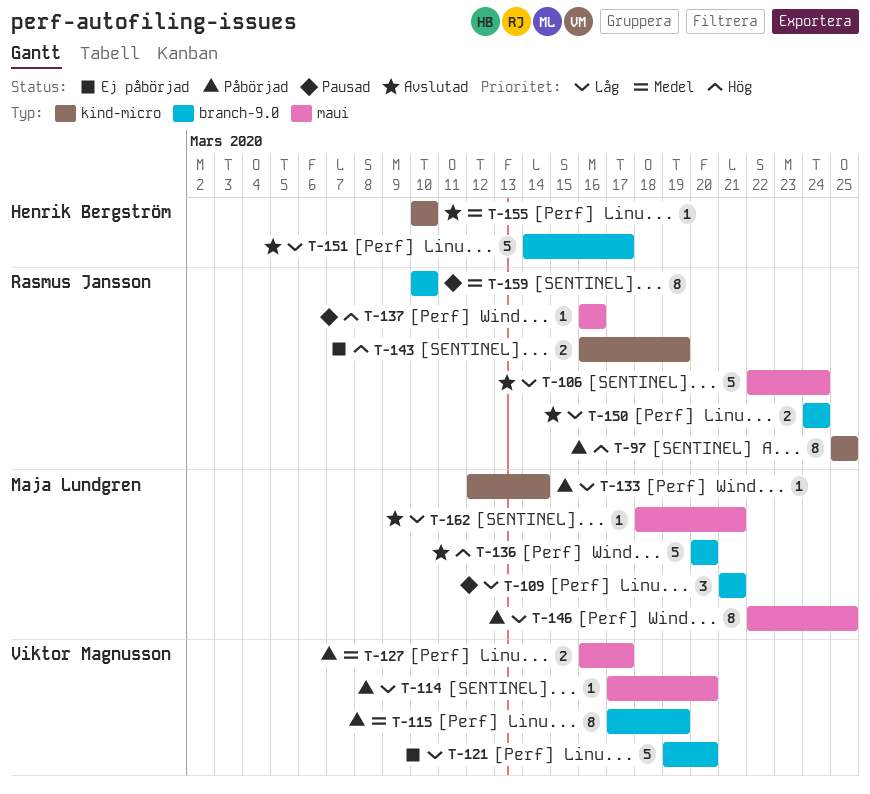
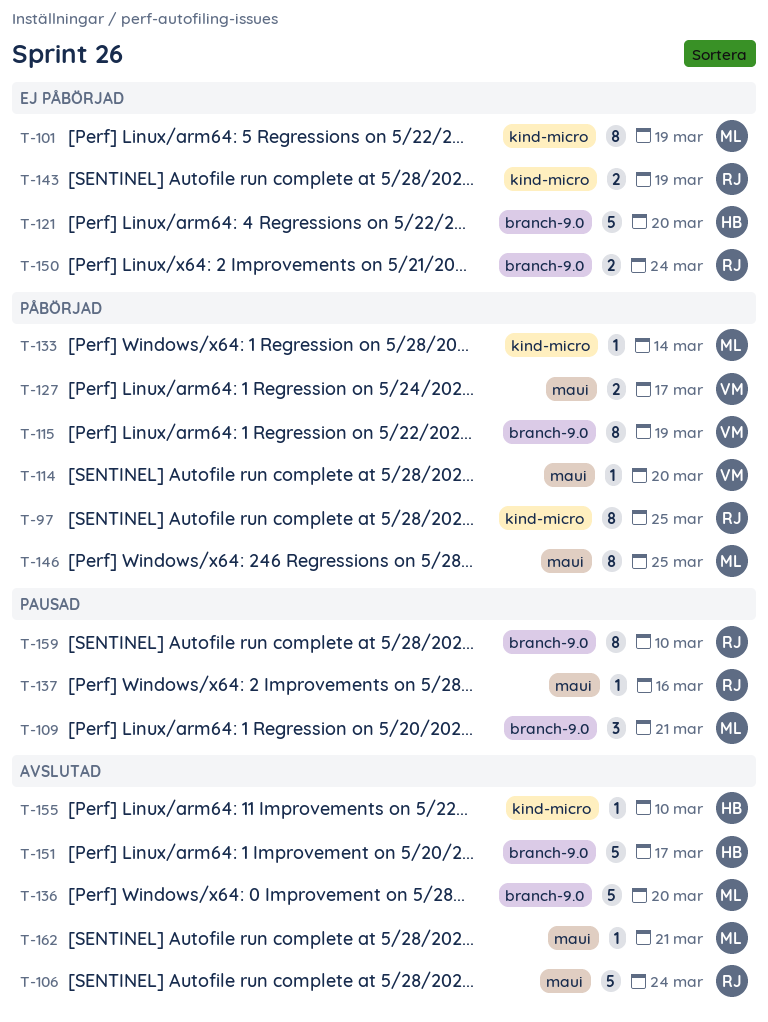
T-101: none -> present
T-121, owner: Viktor Magnusson -> Henrik Bergström
T-150, status: Avslutad -> Ej påbörjad

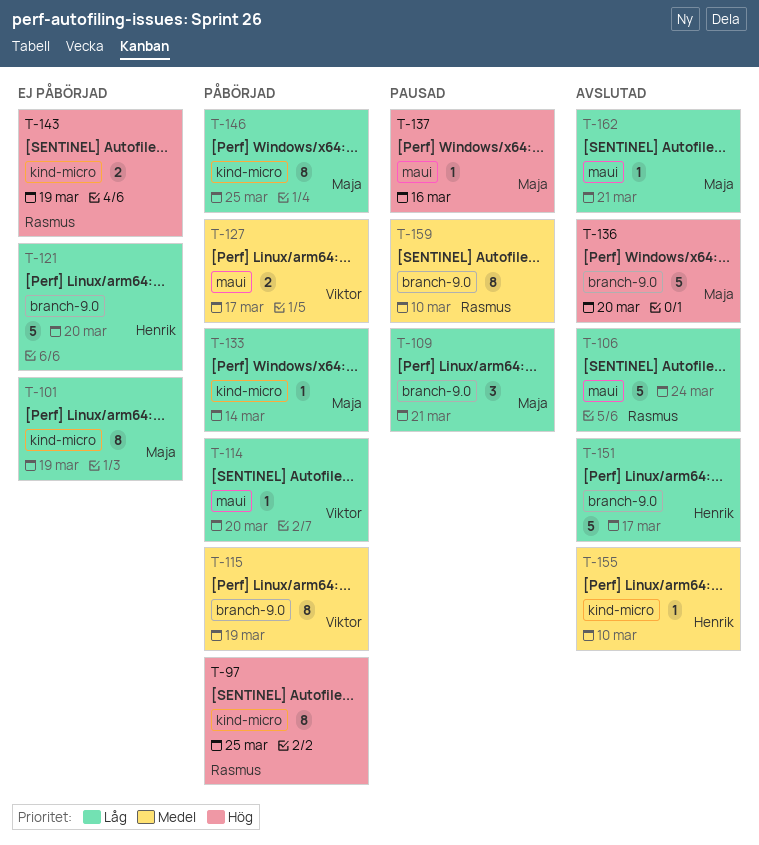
T-137, owner: Rasmus -> Maja
T-146, label: maui -> kind-micro
T-150: present -> none

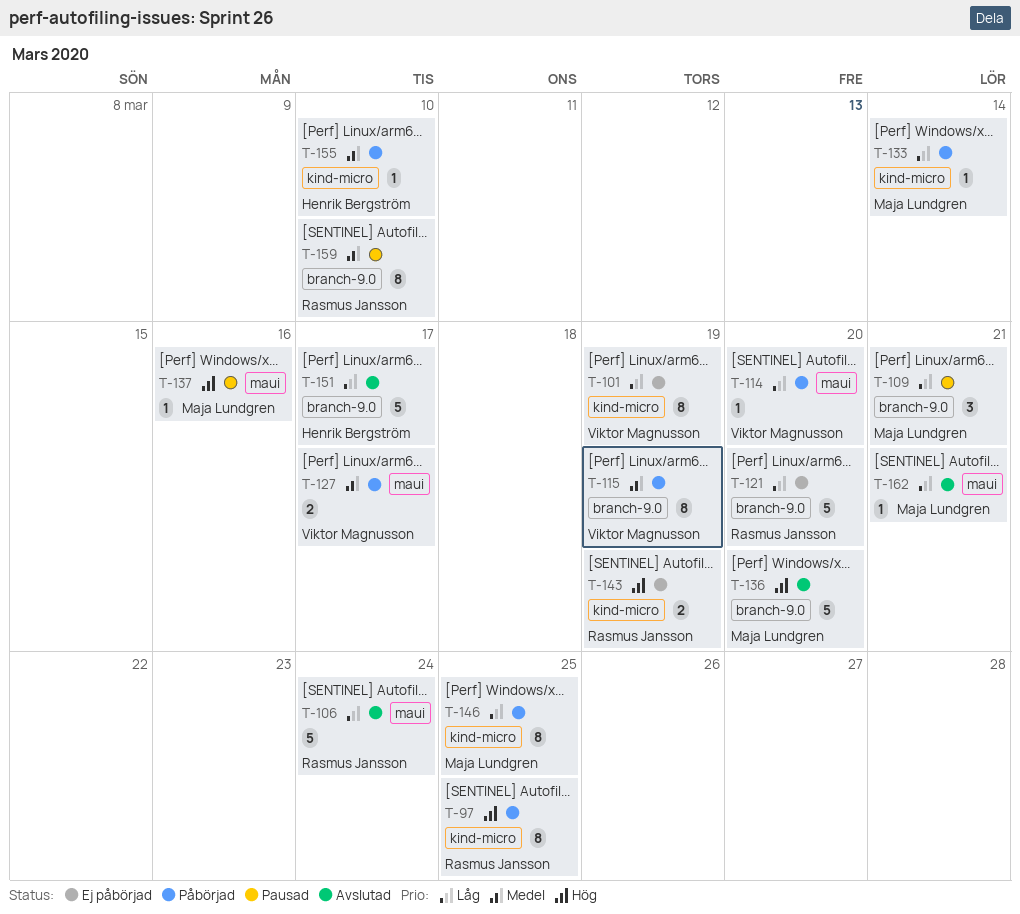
T-101, owner: Maja Lundgren -> Viktor Magnusson
T-121, owner: Henrik Bergström -> Rasmus Jansson
T-155, status: Avslutad -> Påbörjad

